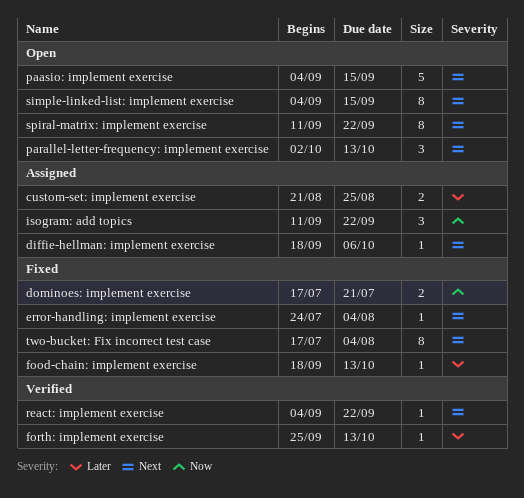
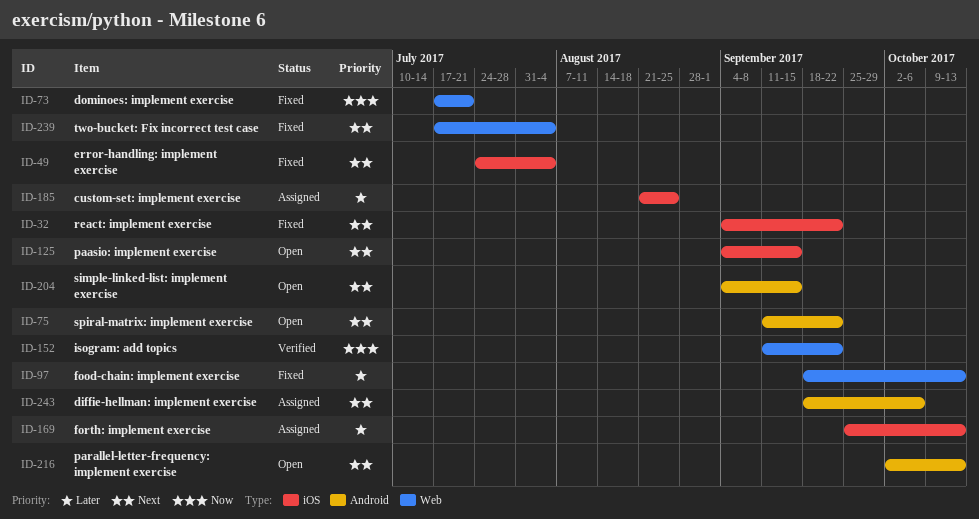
forth: implement exercise, status: Verified -> Assigned
isogram: add topics, status: Assigned -> Verified
react: implement exercise, status: Verified -> Fixed

